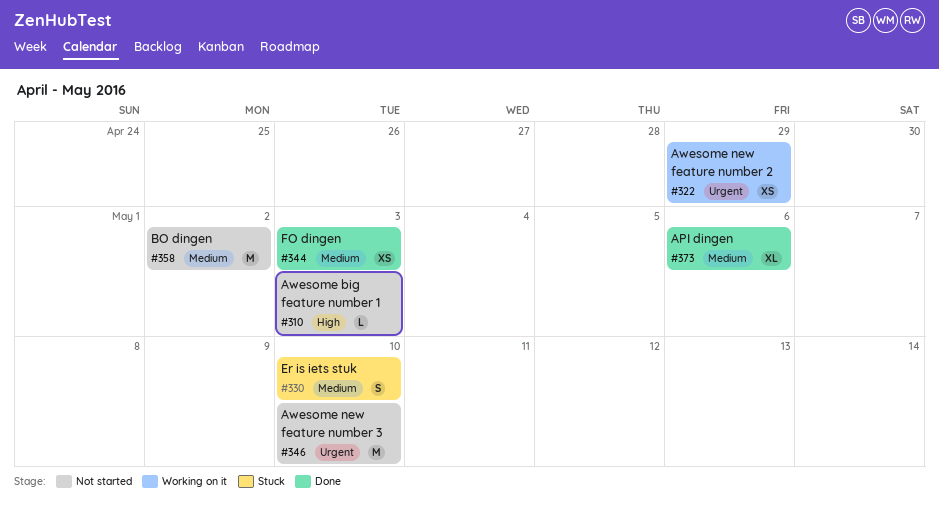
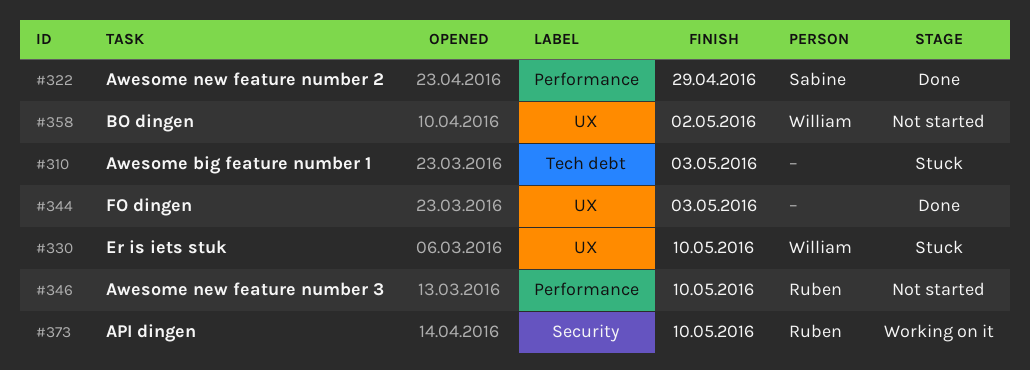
#310, status: Not started -> Stuck
#322, status: Working on it -> Done
#373, status: Done -> Working on it
#373, due: May 6 -> May 10

